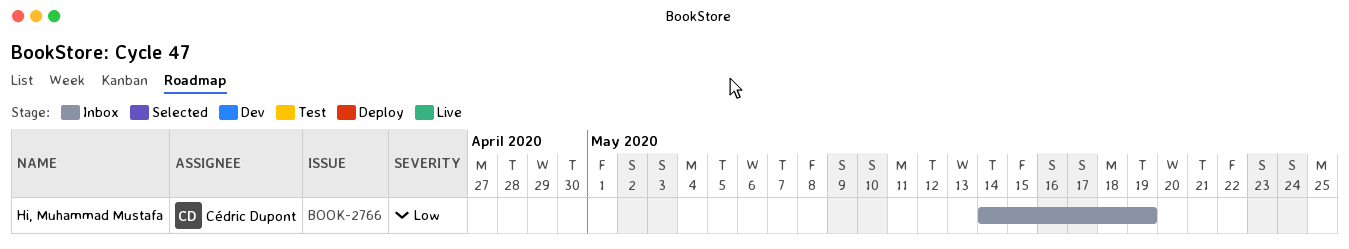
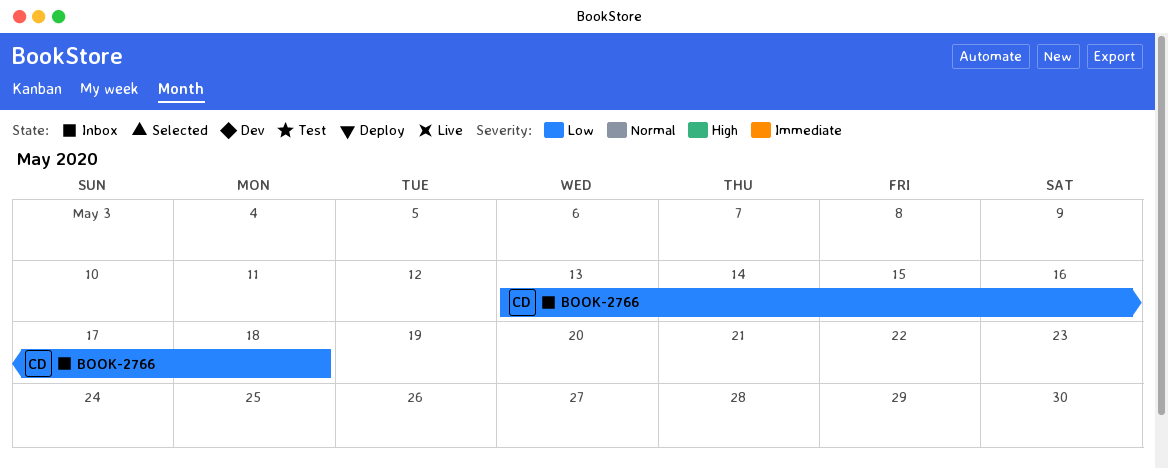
BOOK-2766, start: May 14 -> May 13
BOOK-2766, due: May 19 -> May 18

